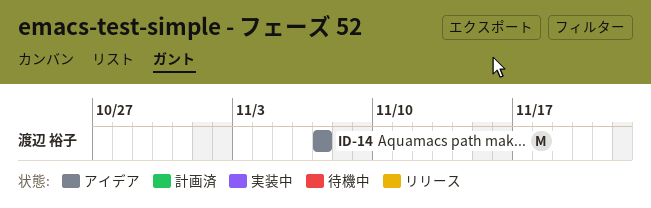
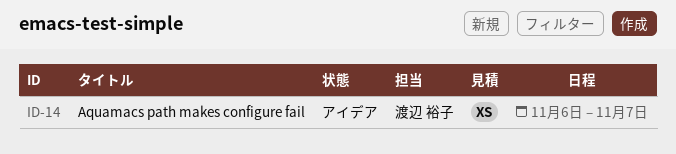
ID-14, estimate: M -> XS
ID-14, start: Nov 7 -> Nov 6

